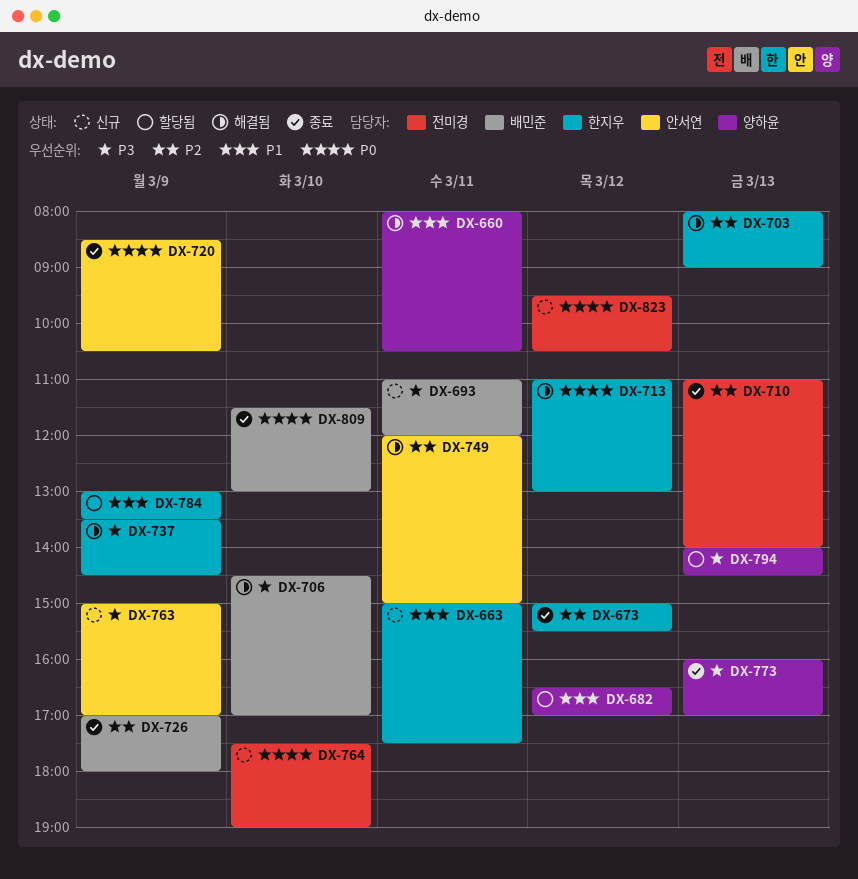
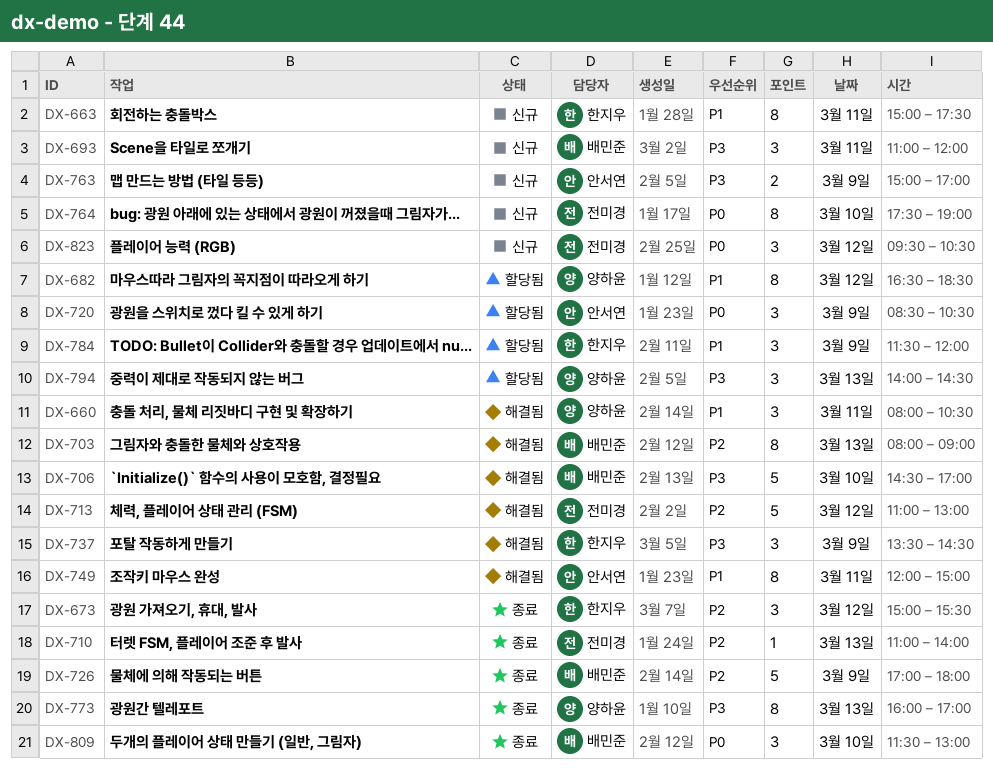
DX-682, ends: 17:00 -> 18:30
DX-703, owner: 한지우 -> 배민준
DX-713, owner: 한지우 -> 전미경
DX-713, priority: P0 -> P2
DX-720, status: 종료 -> 할당됨
DX-749, priority: P2 -> P1
DX-784, begins: 13:00 -> 11:30
DX-784, ends: 13:30 -> 12:00

